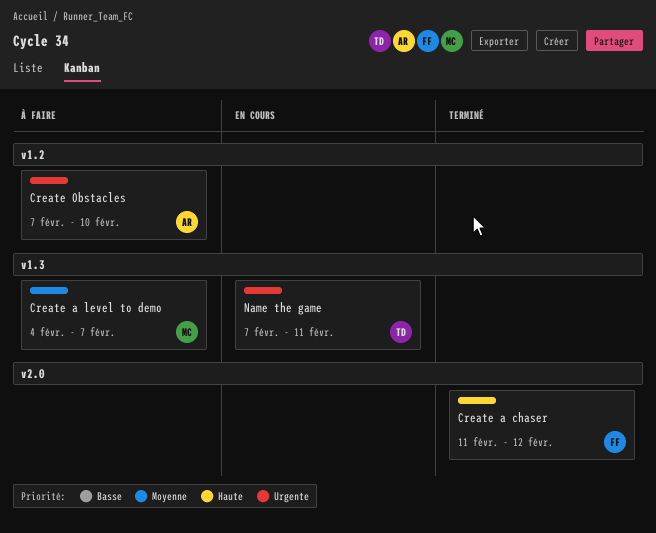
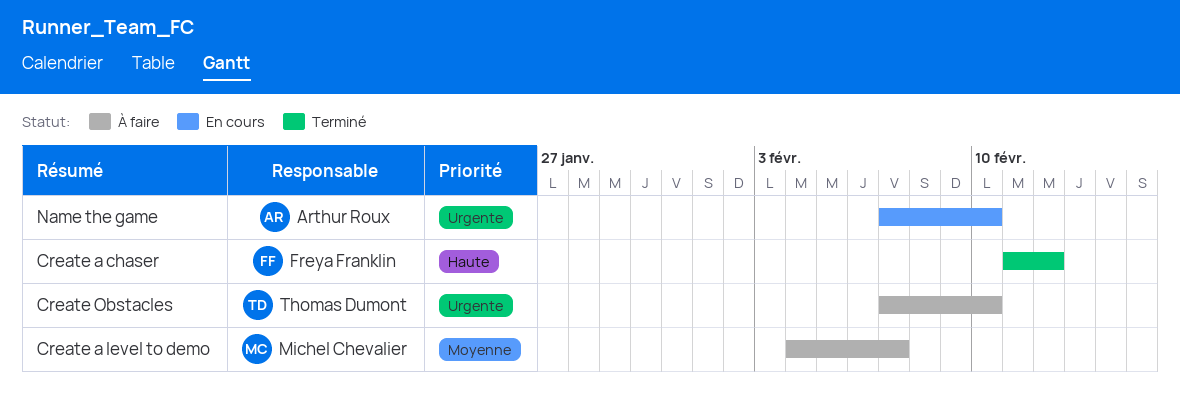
Create Obstacles, owner: Arthur Roux -> Thomas Dumont
Name the game, owner: Thomas Dumont -> Arthur Roux
Name the game, due: Feb 11 -> Feb 10

